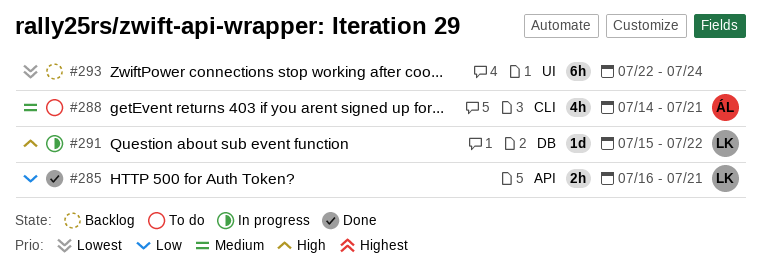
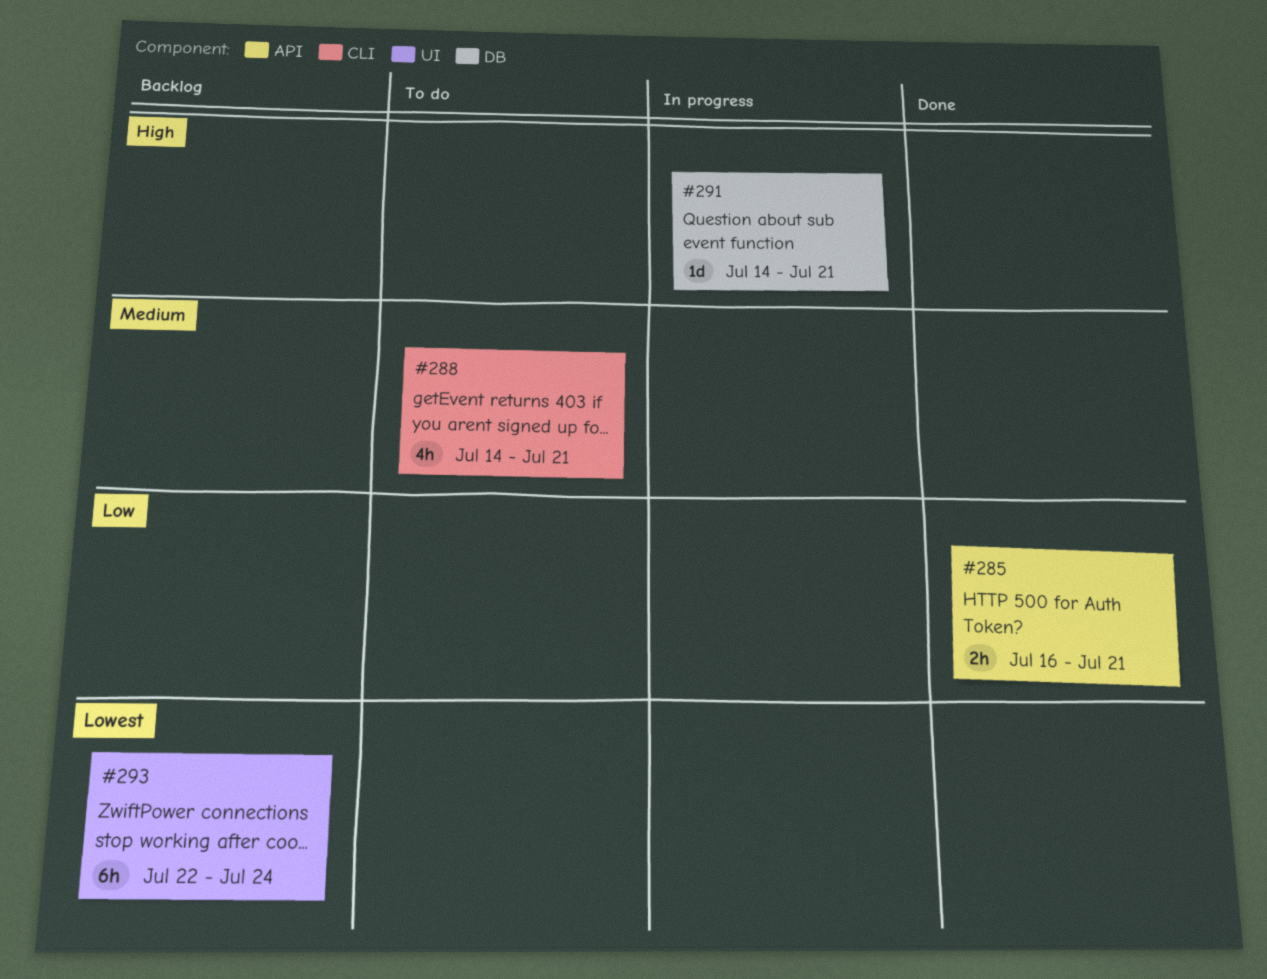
#291, start: Jul 15 -> Jul 14
#291, due: Jul 22 -> Jul 21

